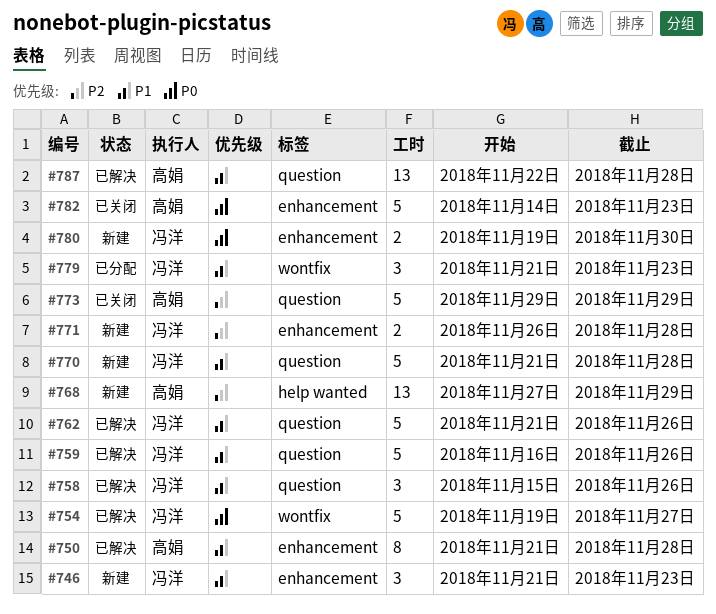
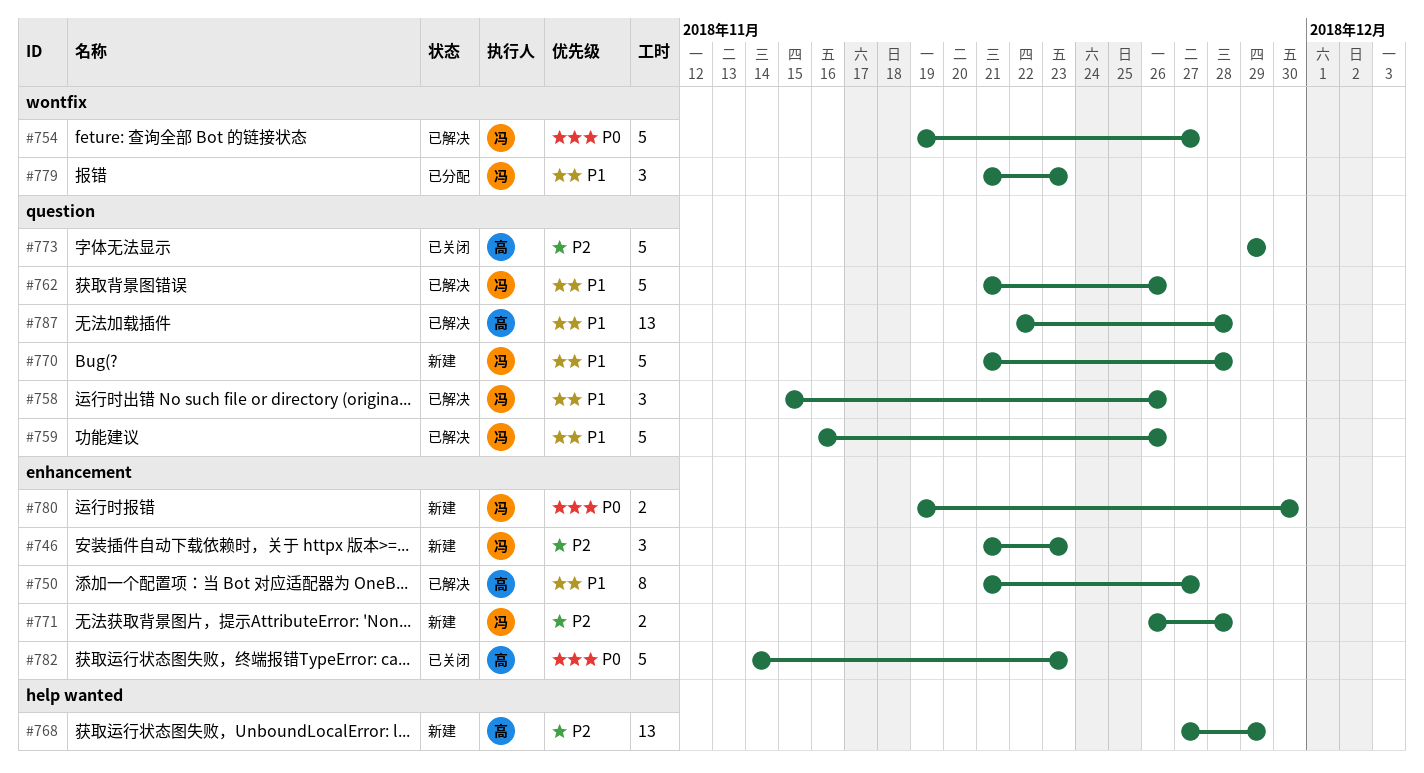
#746, priority: P1 -> P2
#750, due: Nov 28 -> Nov 27

